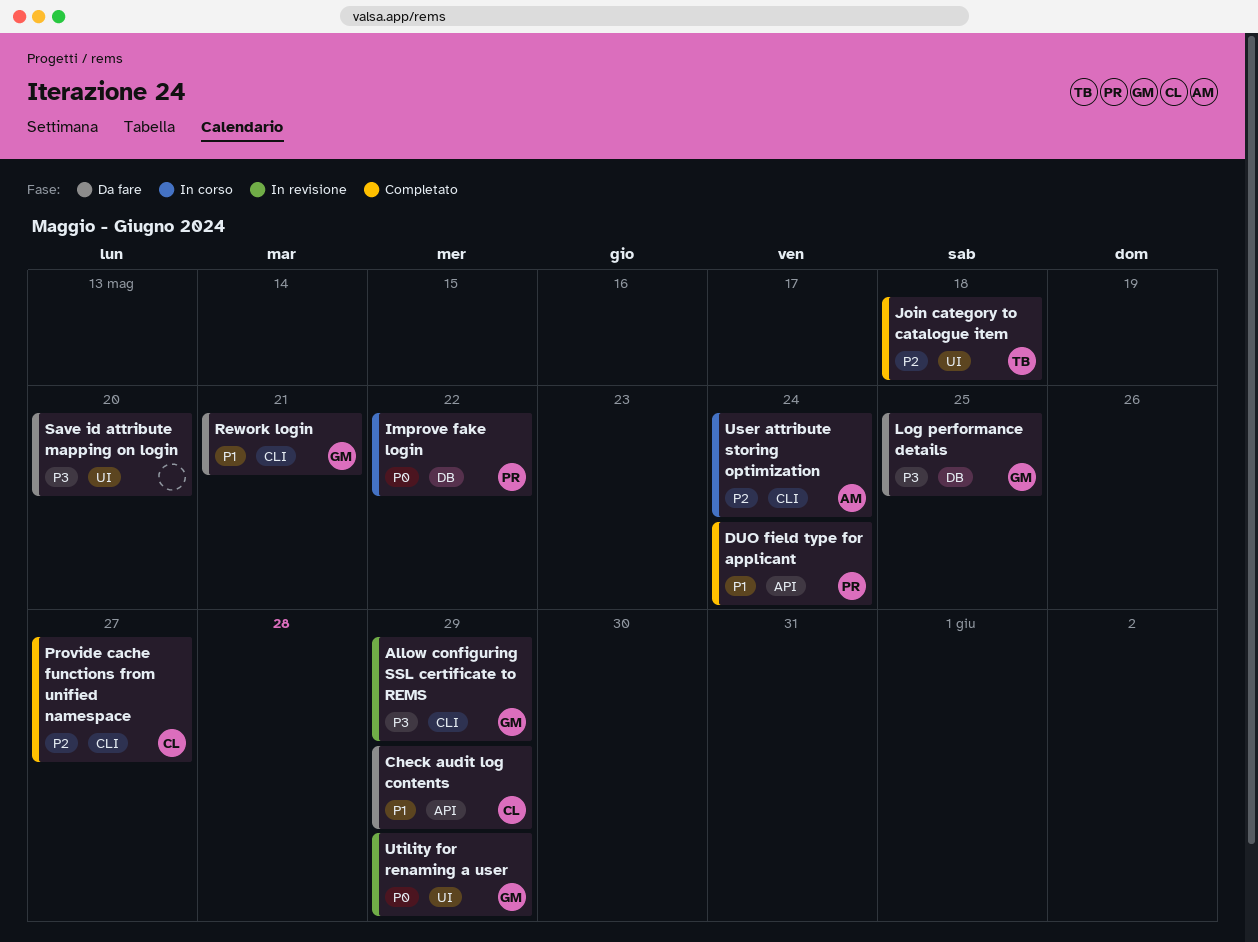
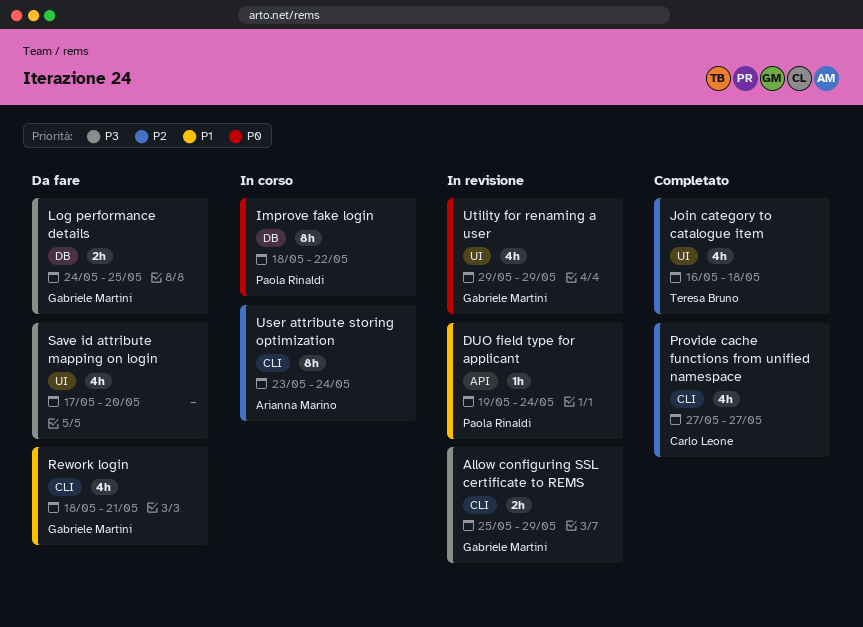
Check audit log contents: present -> none
DUO field type for applicant, status: Completato -> In revisione

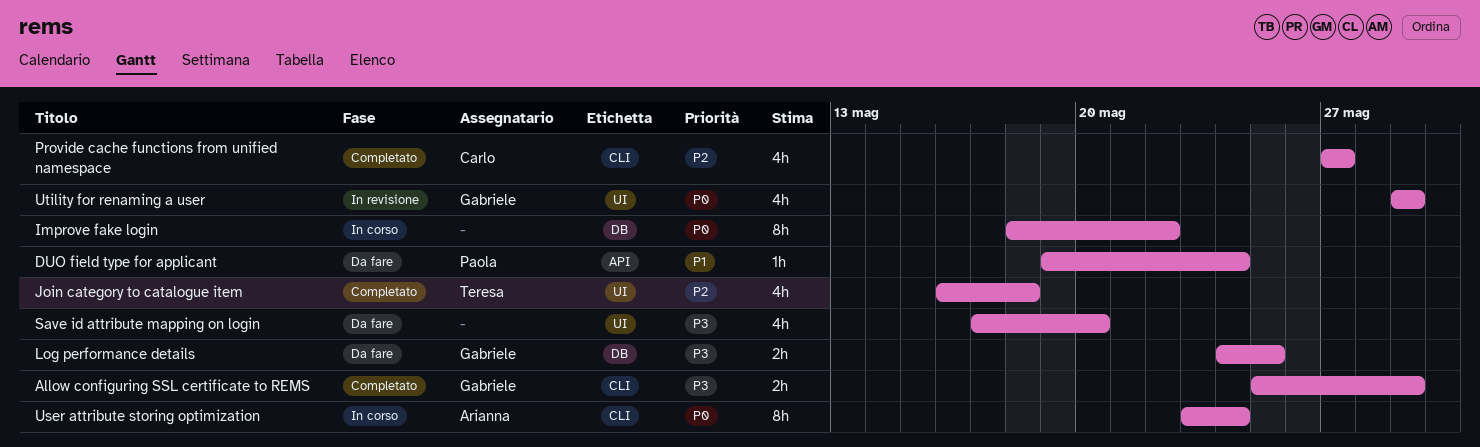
Allow configuring SSL certificate to REMS, status: In revisione -> Completato
DUO field type for applicant, status: In revisione -> Da fare
Improve fake login, owner: Paola Rinaldi -> none
Rework login: present -> none
User attribute storing optimization, priority: P2 -> P0

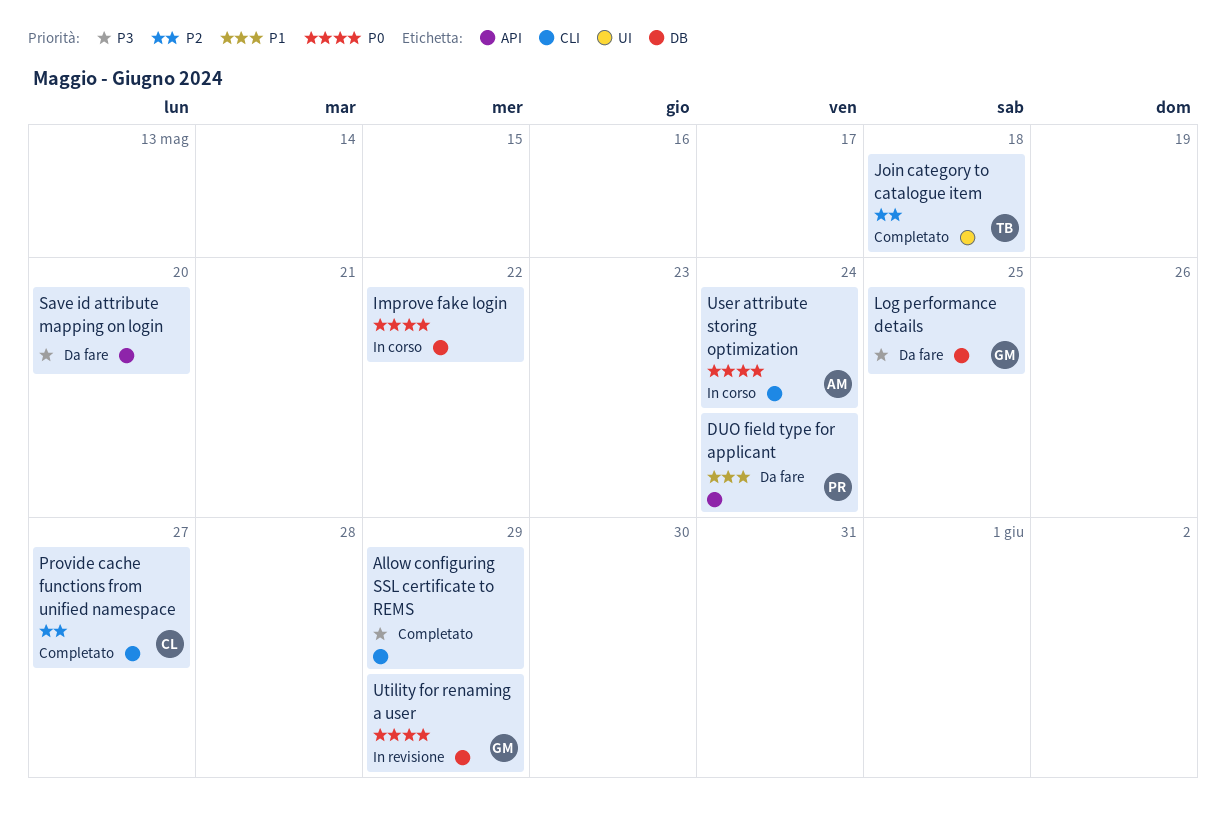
Allow configuring SSL certificate to REMS, owner: Gabriele -> none
Save id attribute mapping on login, label: UI -> API
Utility for renaming a user, label: UI -> DB

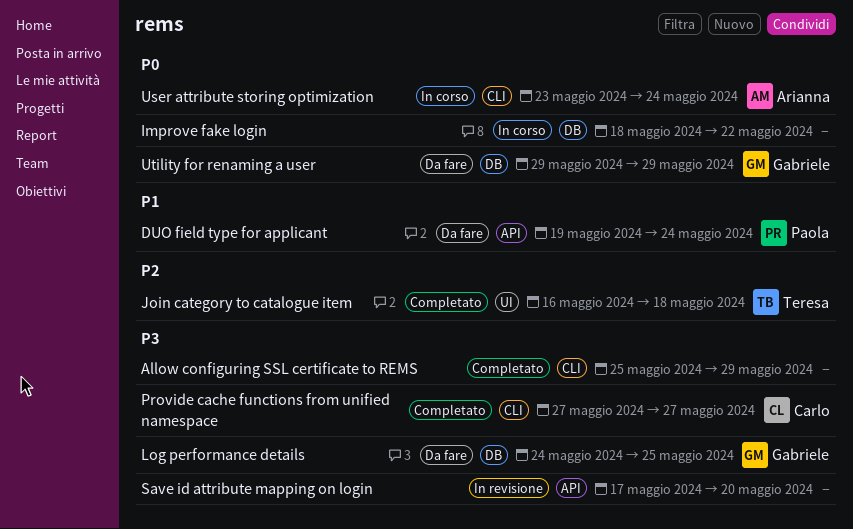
Provide cache functions from unified namespace, priority: P2 -> P3
Save id attribute mapping on login, status: Da fare -> In revisione
Utility for renaming a user, status: In revisione -> Da fare

